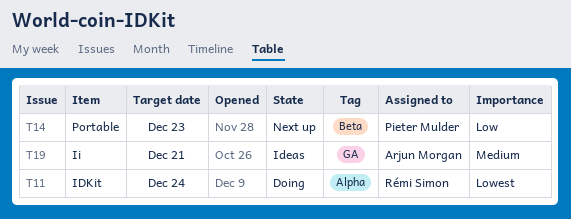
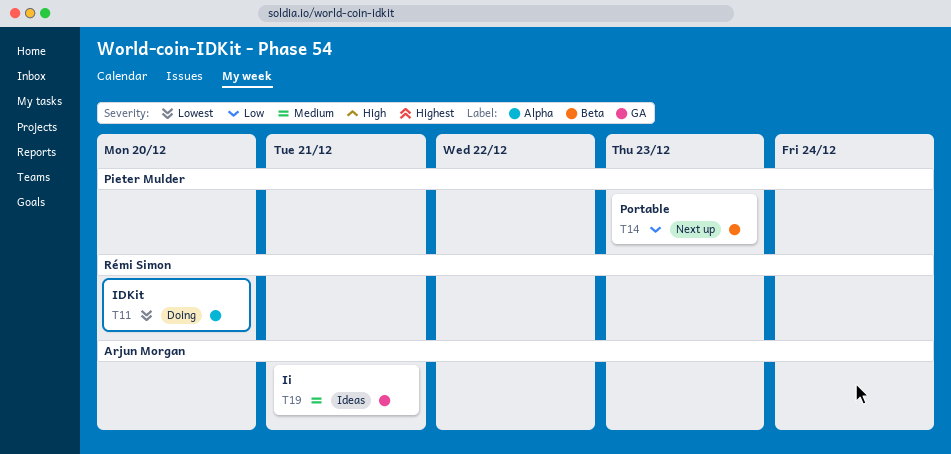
T11, due: Dec 24 -> Dec 20

